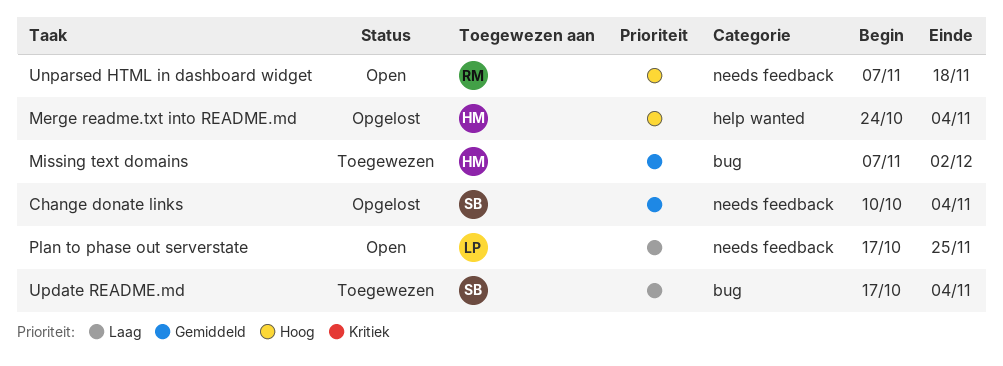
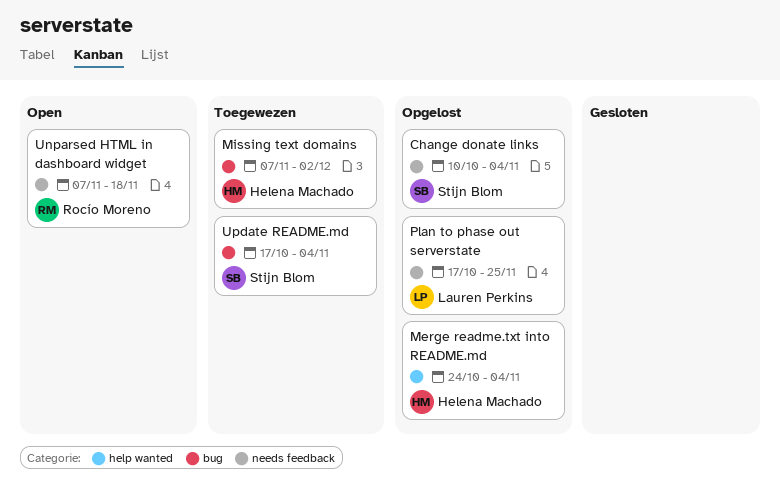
Plan to phase out serverstate, status: Open -> Opgelost

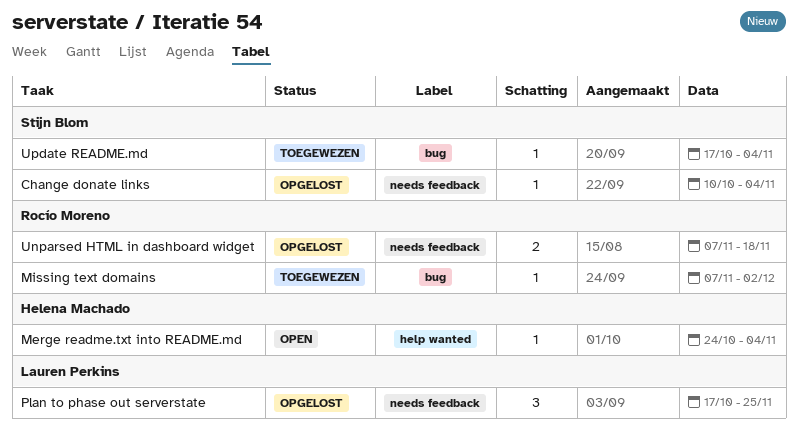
Merge readme.txt into README.md, status: Opgelost -> Open
Missing text domains, owner: Helena Machado -> Rocío Moreno
Unparsed HTML in dashboard widget, status: Open -> Opgelost

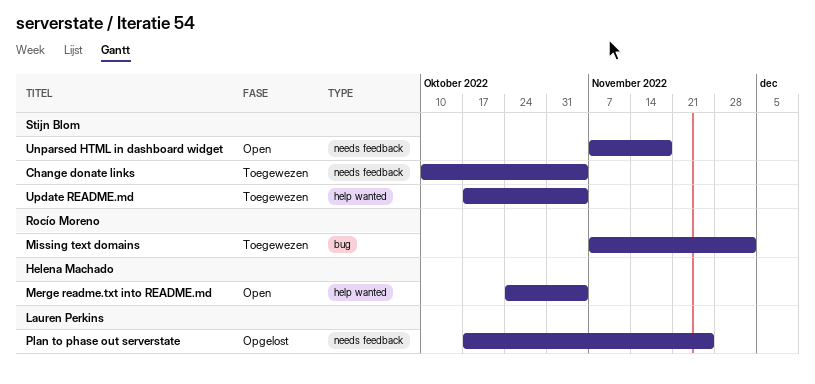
Change donate links, status: Opgelost -> Toegewezen
Unparsed HTML in dashboard widget, status: Opgelost -> Open
Unparsed HTML in dashboard widget, owner: Rocío Moreno -> Stijn Blom
Update README.md, label: bug -> help wanted

